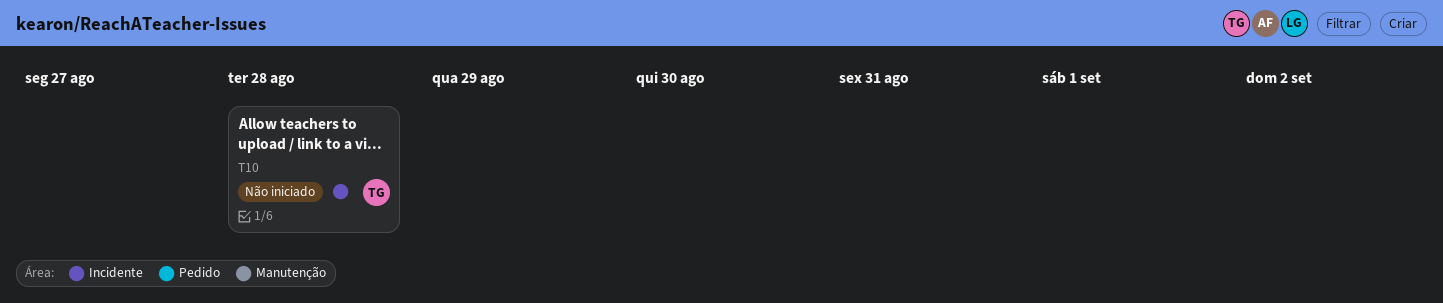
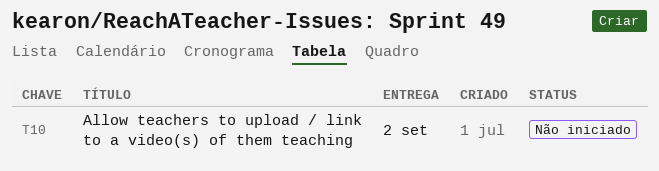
T10, due: Aug 28 -> Sep 2

